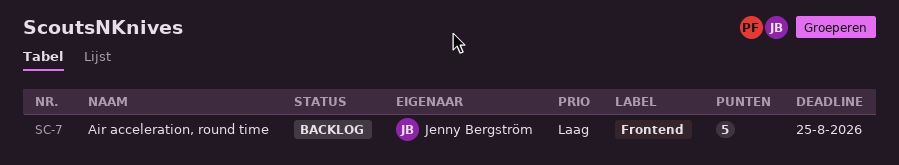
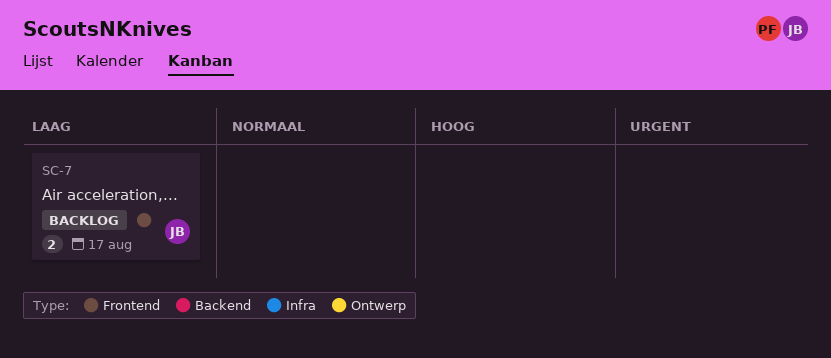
SC-7, estimate: 5 -> 2
SC-7, due: Aug 25 -> Aug 17

